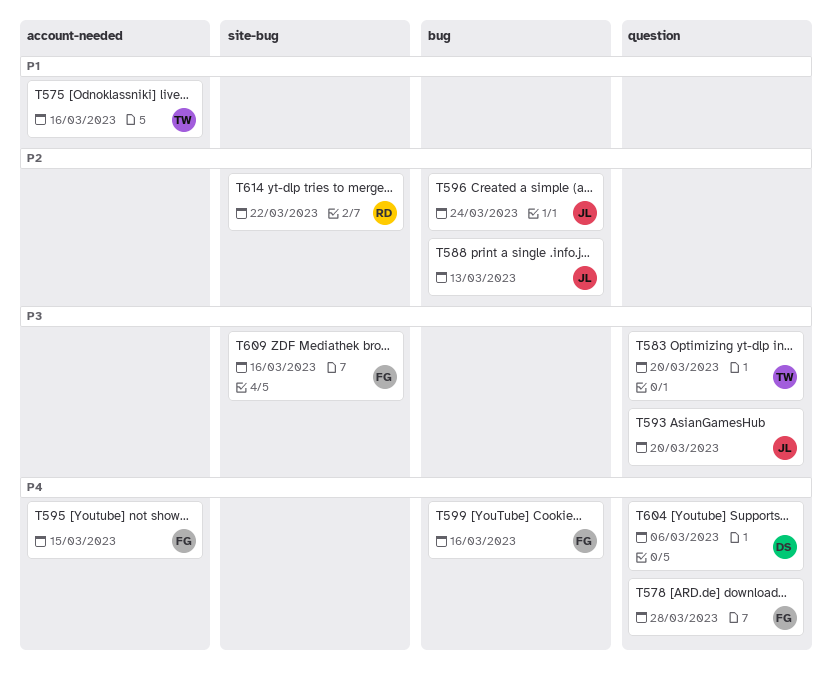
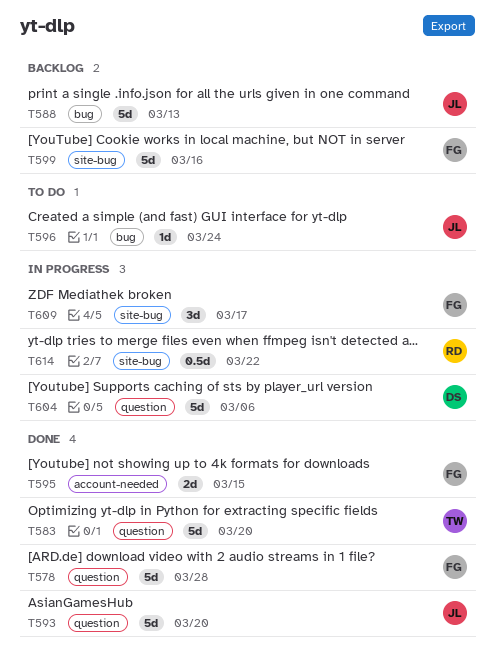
T575: present -> none
T599, label: bug -> site-bug
T609, due: Mar 16 -> Mar 17

